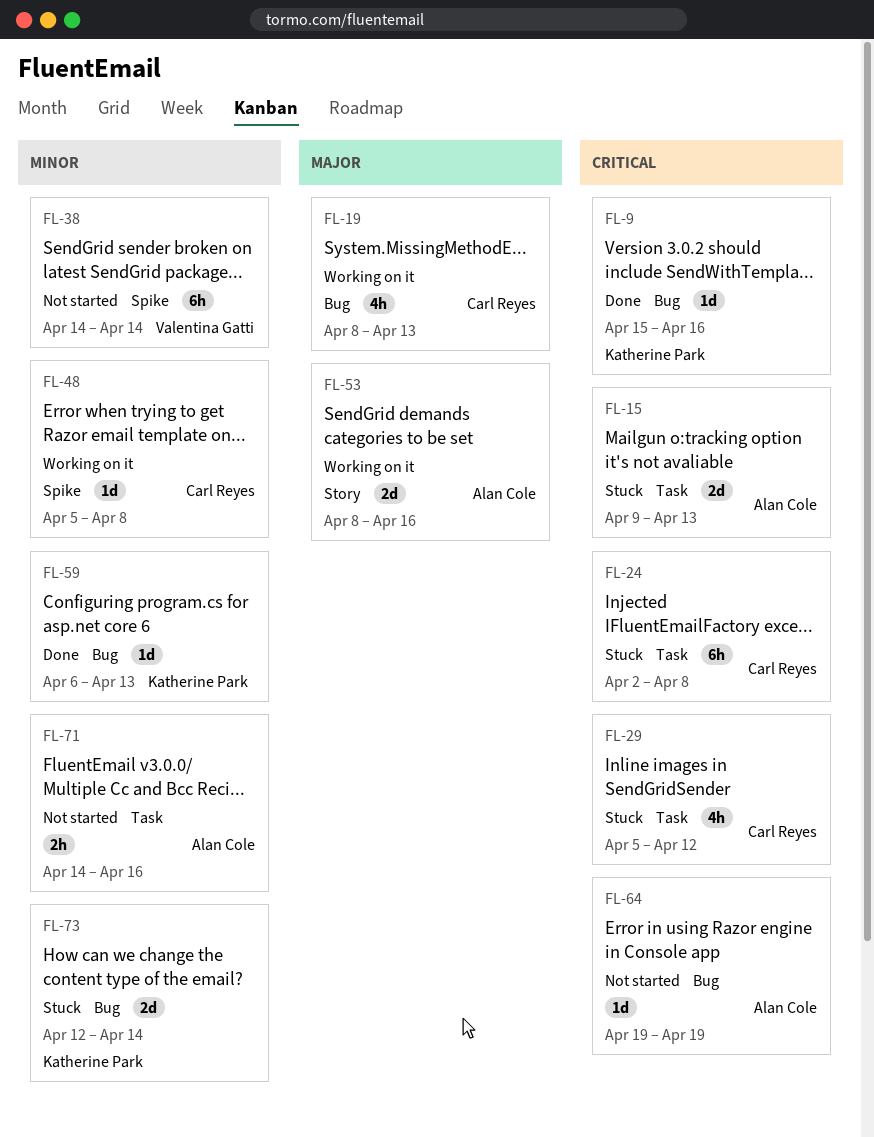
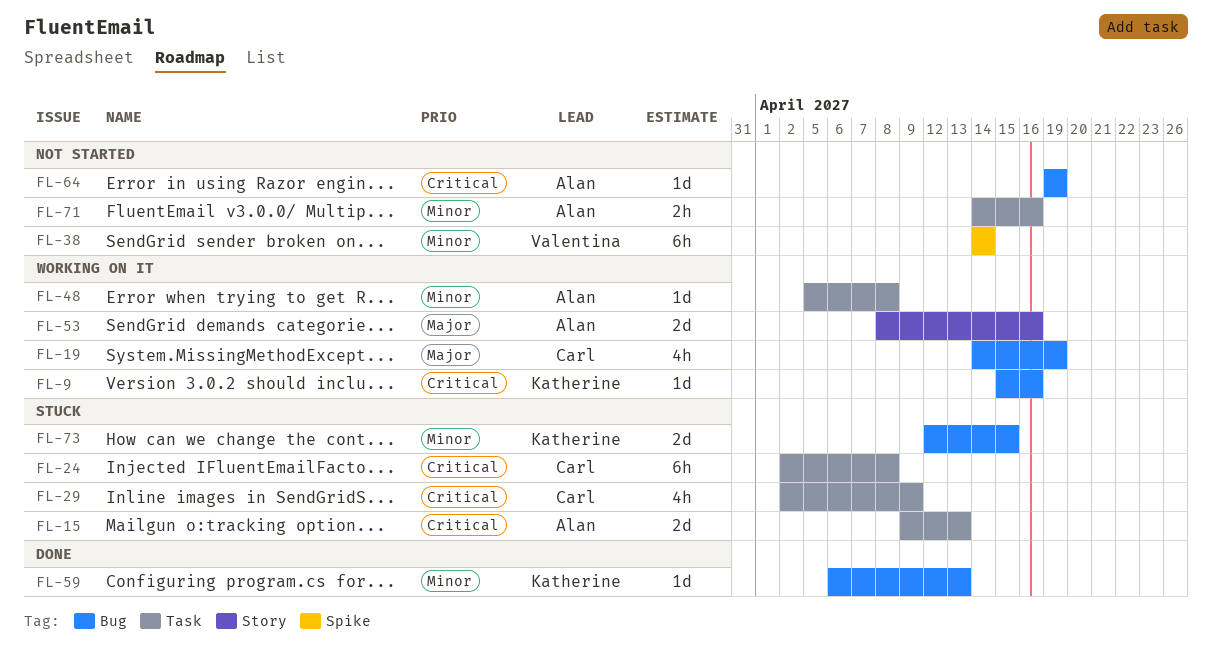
FL-9, status: Done -> Working on it
FL-19, start: Apr 8 -> Apr 14
FL-19, due: Apr 13 -> Apr 19
FL-29, start: Apr 5 -> Apr 2
FL-29, due: Apr 12 -> Apr 9
FL-48, owner: Carl Reyes -> Alan Cole
FL-48, label: Spike -> Task
FL-73, due: Apr 14 -> Apr 15

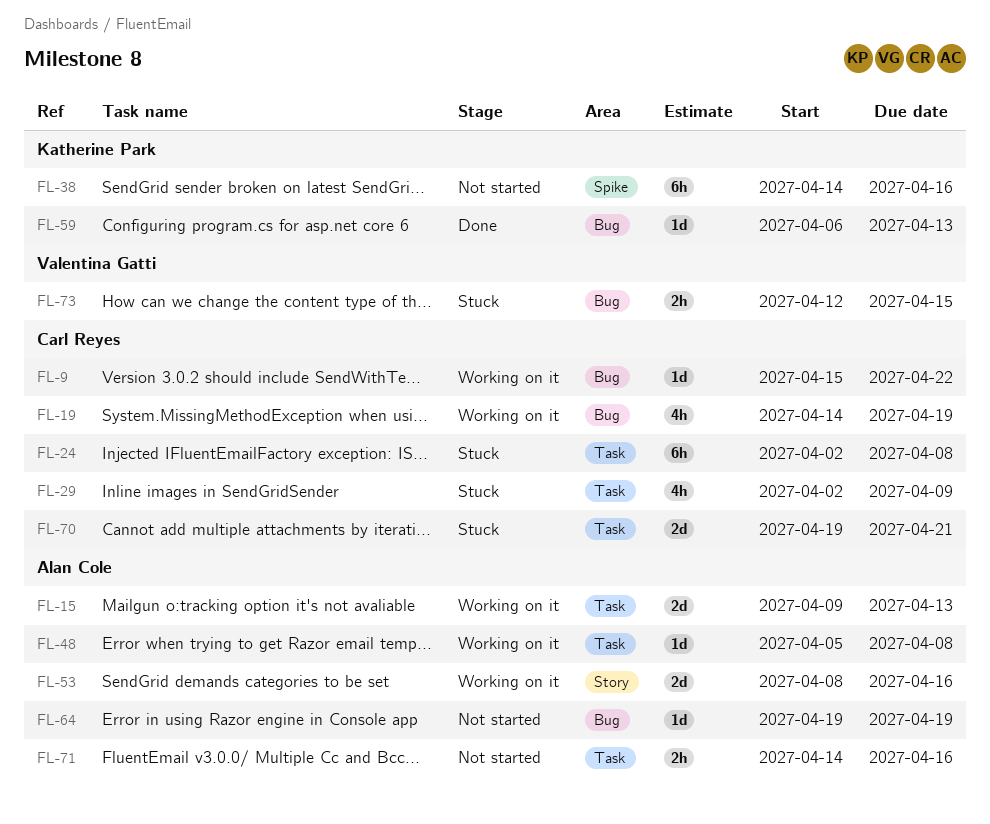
FL-9, owner: Katherine Park -> Carl Reyes
FL-9, due: Apr 16 -> Apr 22
FL-15, status: Stuck -> Working on it
FL-38, owner: Valentina Gatti -> Katherine Park
FL-38, due: Apr 14 -> Apr 16
FL-70: none -> present
FL-73, owner: Katherine Park -> Valentina Gatti
FL-73, estimate: 2d -> 2h

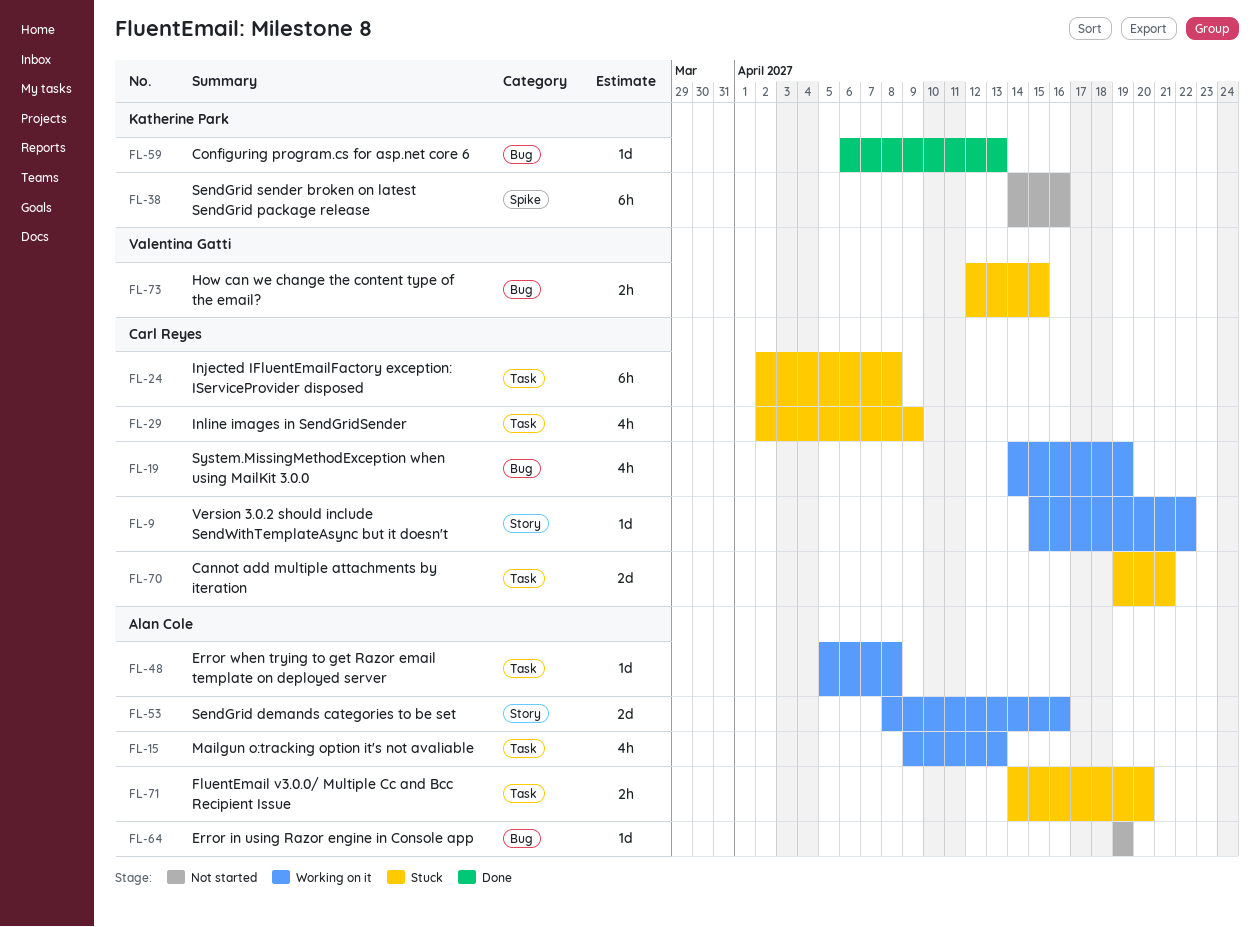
FL-9, label: Bug -> Story
FL-15, estimate: 2d -> 4h
FL-71, status: Not started -> Stuck
FL-71, due: Apr 16 -> Apr 20

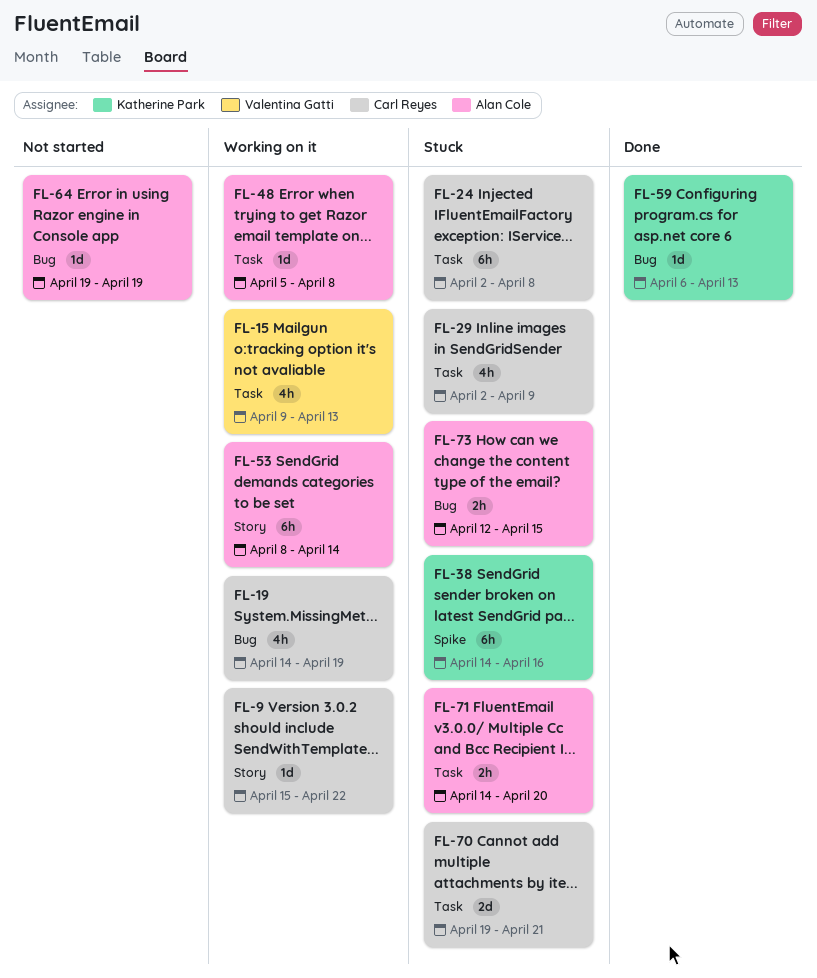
FL-15, owner: Alan Cole -> Valentina Gatti
FL-38, status: Not started -> Stuck
FL-53, estimate: 2d -> 6h
FL-53, due: Apr 16 -> Apr 14
FL-73, owner: Valentina Gatti -> Alan Cole

